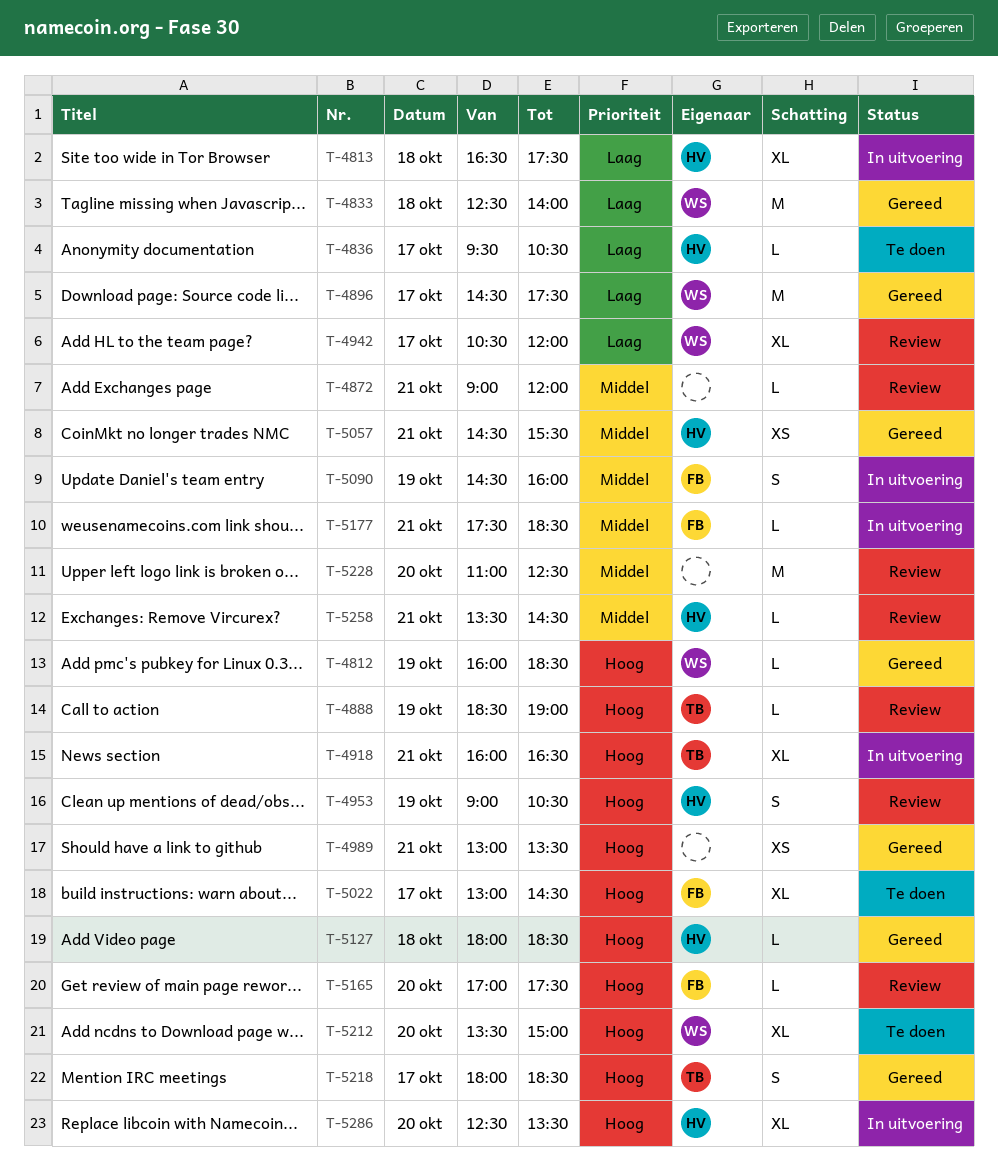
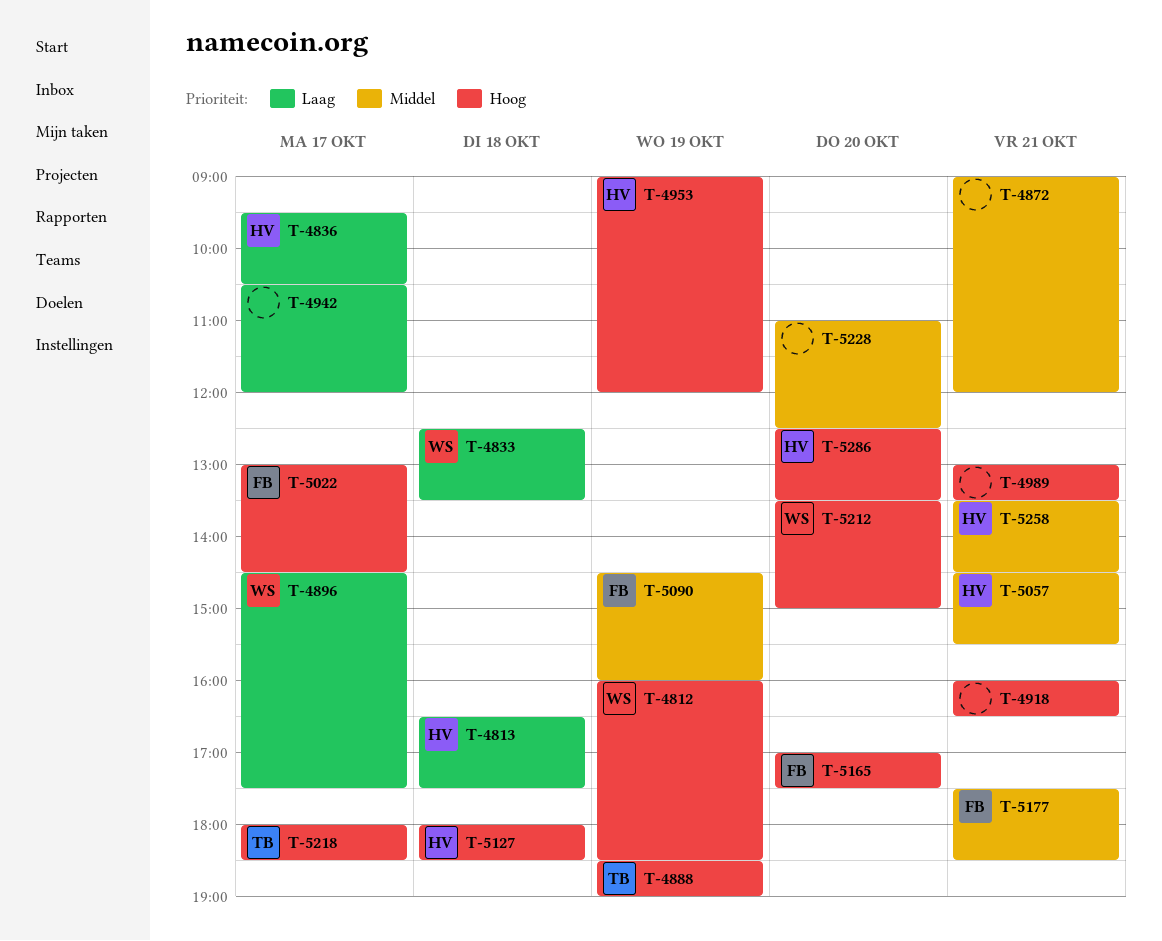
T-4833, ends: 14:00 -> 13:30
T-4918, owner: TB -> none
T-4942, owner: WS -> none
T-4953, ends: 10:30 -> 12:00

